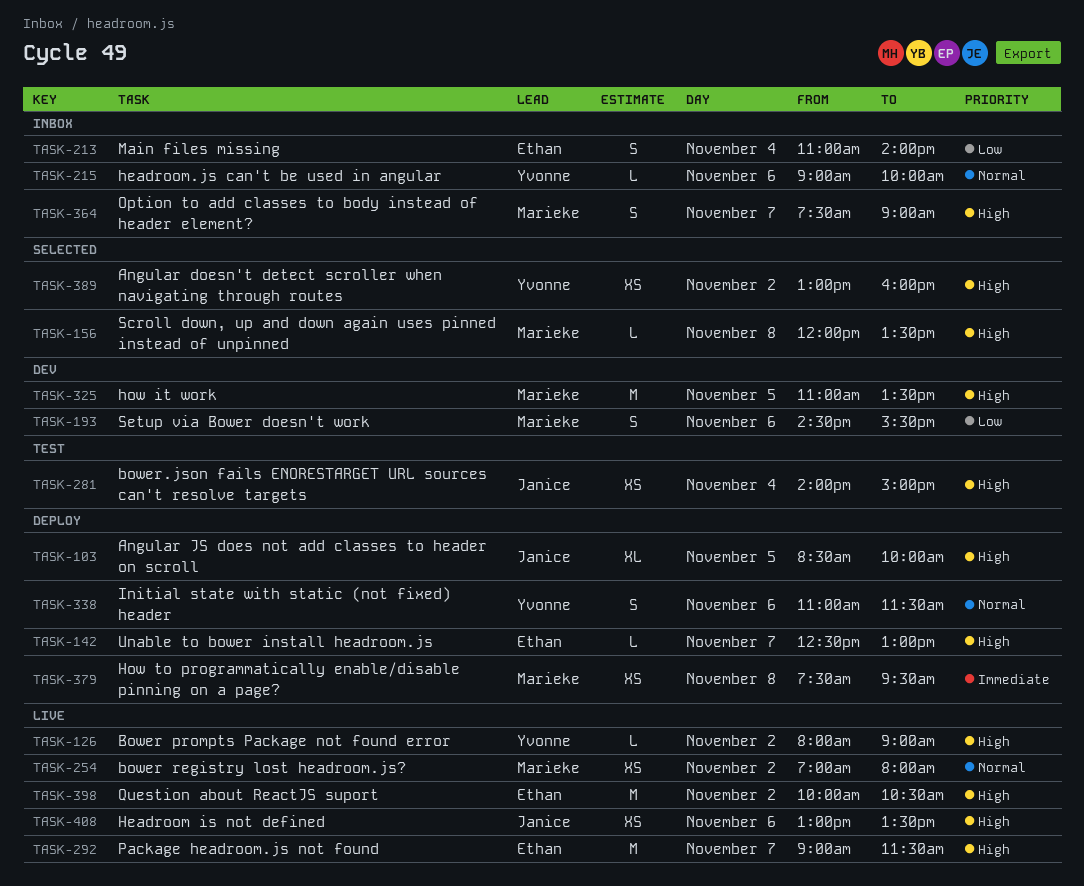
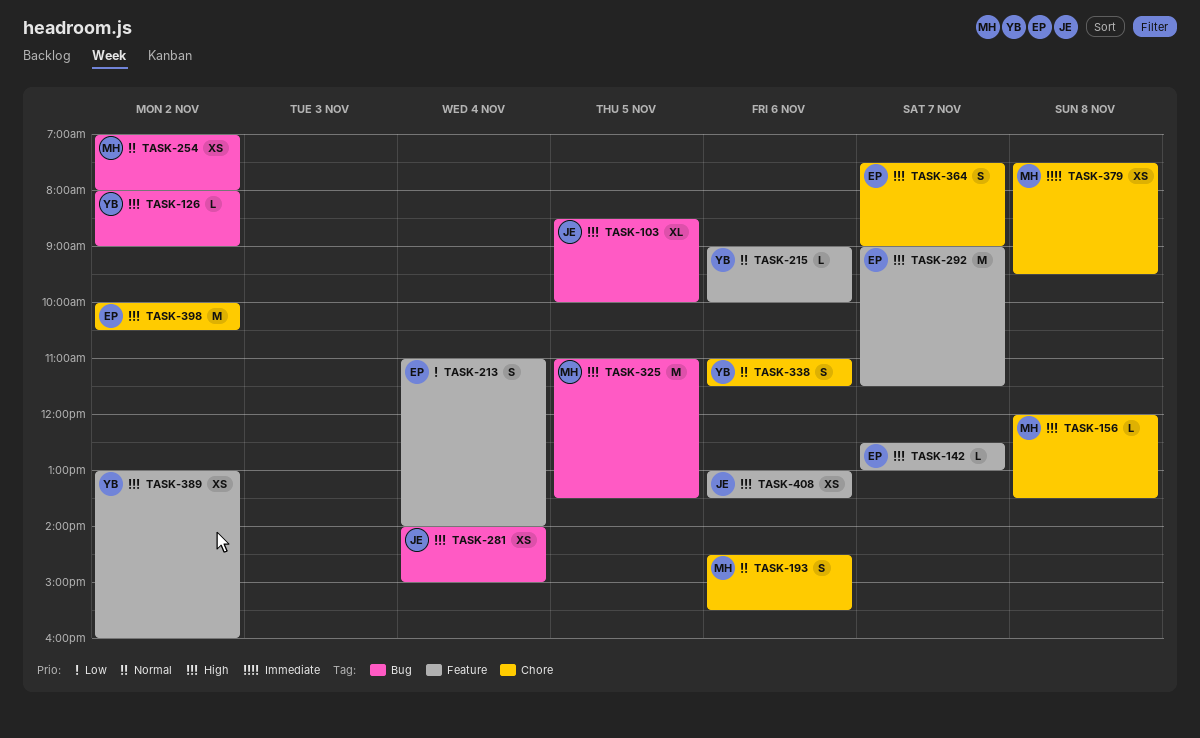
TASK-193, priority: Low -> Normal
TASK-364, owner: Marieke -> Ethan

